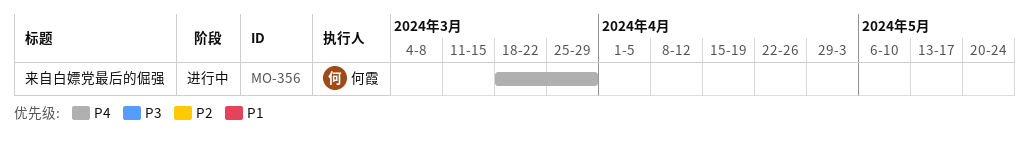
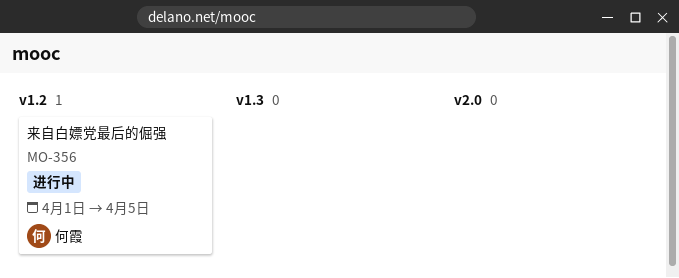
MO-356, start: Mar 18 -> Apr 1
MO-356, due: Mar 29 -> Apr 5

